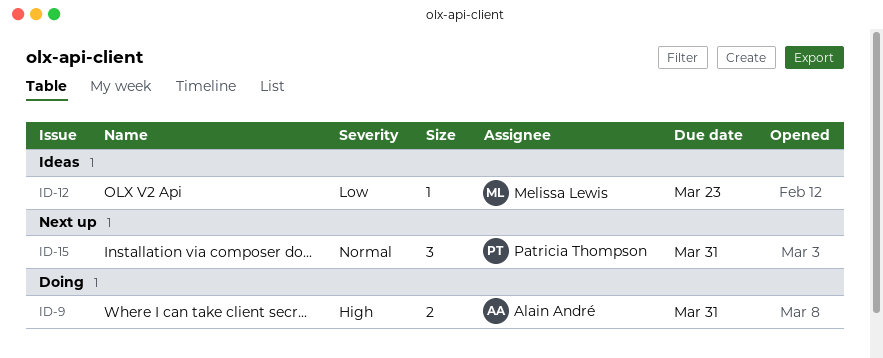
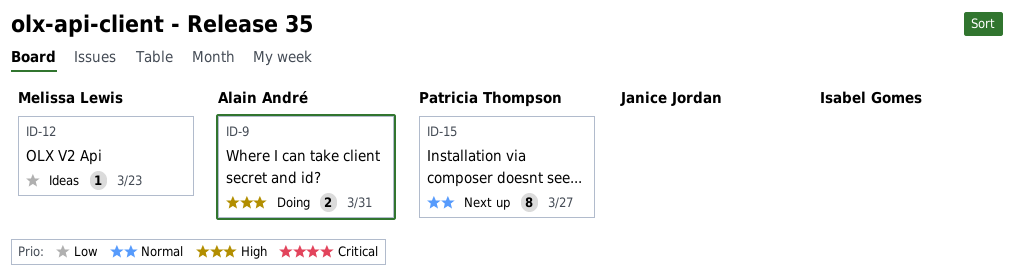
ID-15, estimate: 3 -> 8
ID-15, due: Mar 31 -> Mar 27

